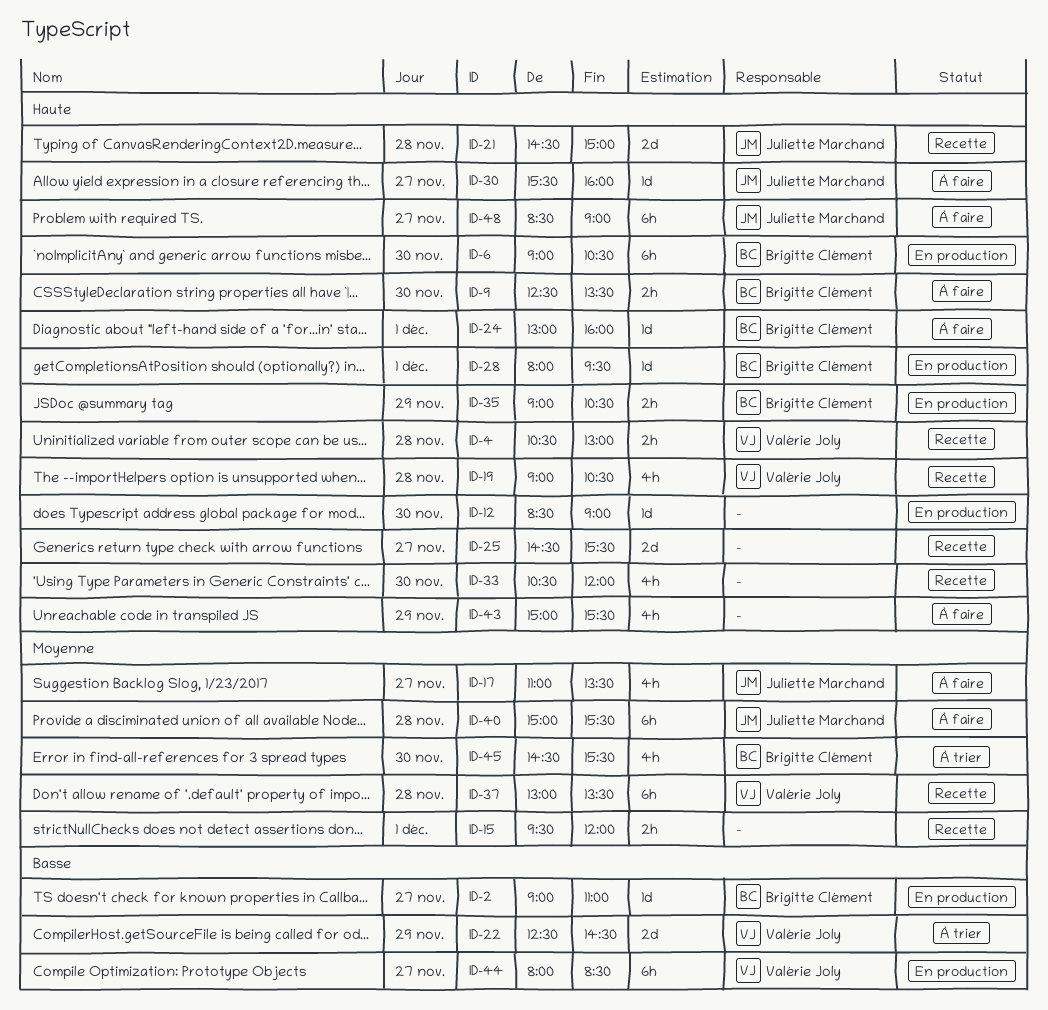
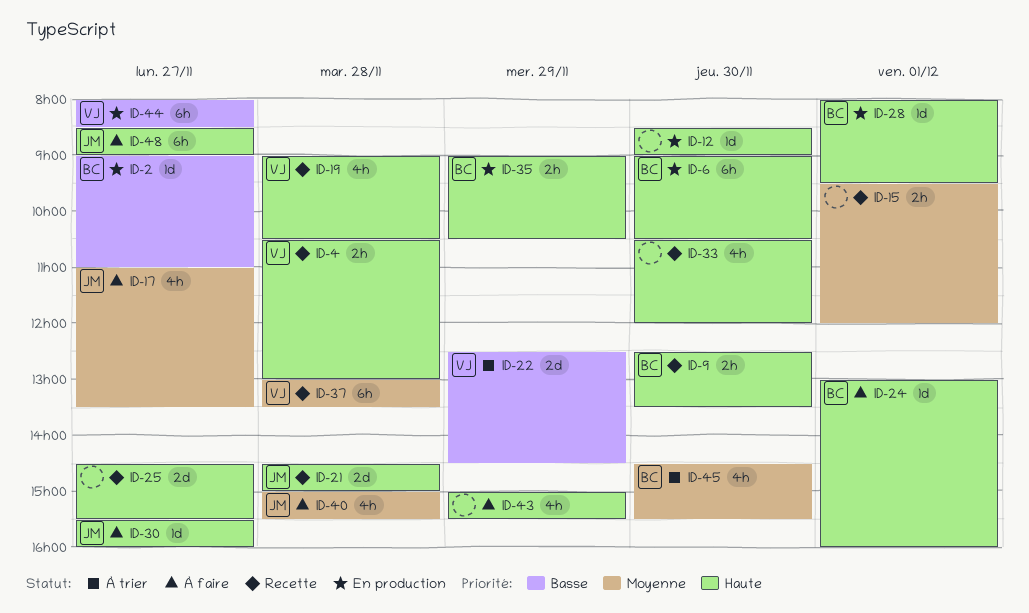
ID-9, status: À faire -> Recette
ID-40, estimate: 6h -> 4h

